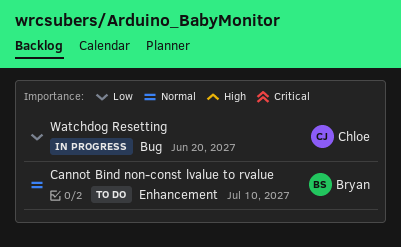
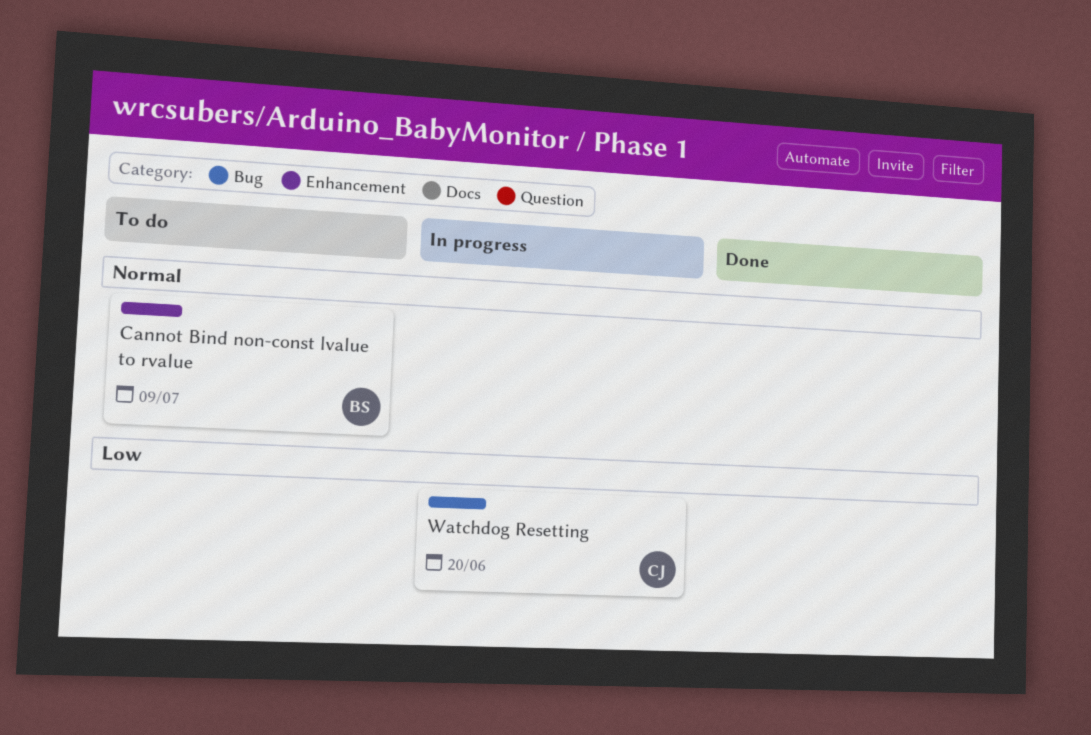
Cannot Bind non-const lvalue to rvalue, due: Jul 10 -> Jul 9

